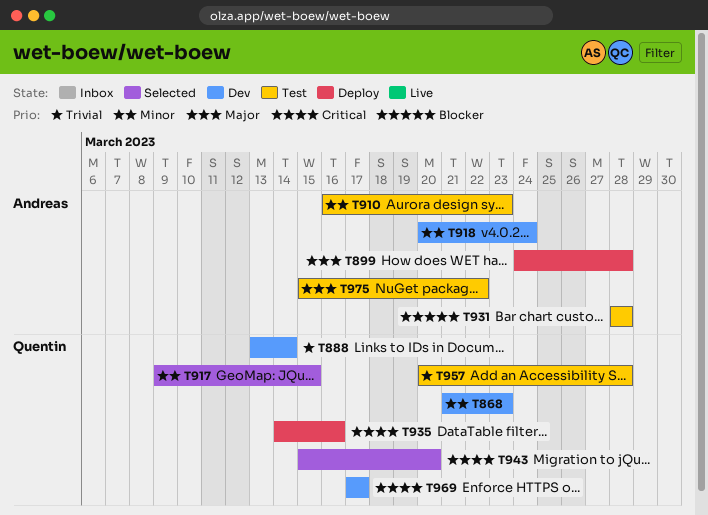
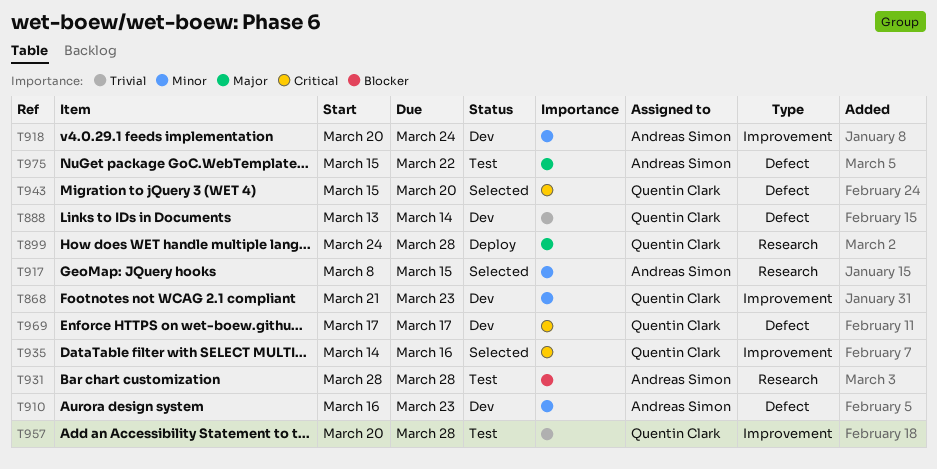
T899, owner: Andreas Simon -> Quentin Clark
T910, status: Test -> Dev
T917, owner: Quentin Clark -> Andreas Simon
T917, start: Mar 9 -> Mar 8
T935, status: Deploy -> Selected

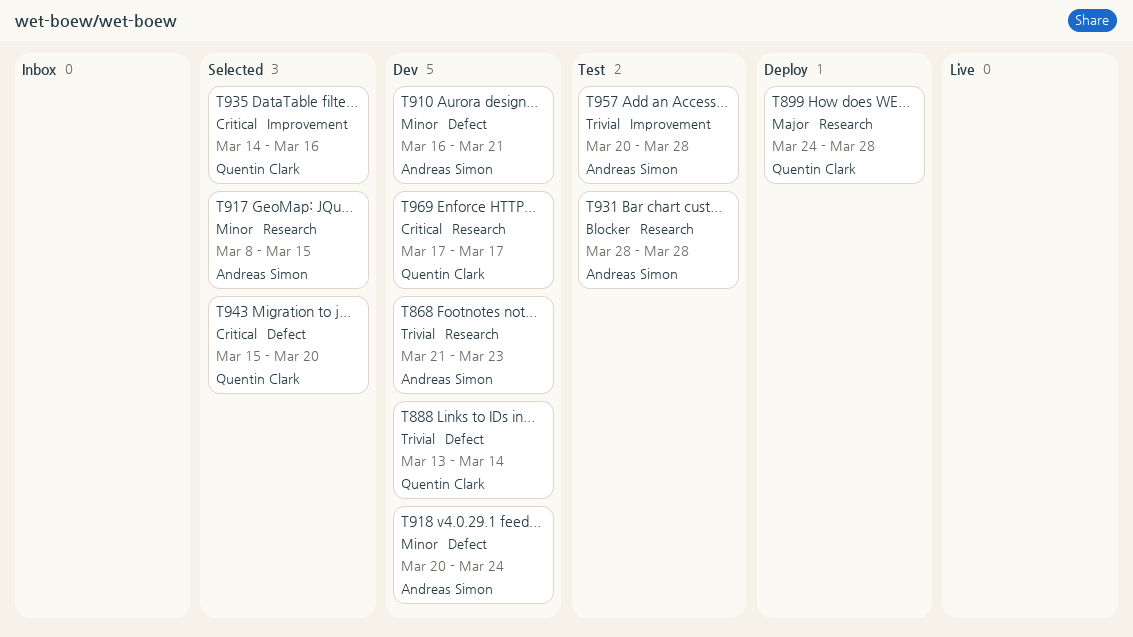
T868, owner: Quentin Clark -> Andreas Simon
T868, priority: Minor -> Trivial
T868, label: Improvement -> Research
T910, due: Mar 23 -> Mar 21
T918, label: Improvement -> Defect
T957, owner: Quentin Clark -> Andreas Simon
T969, label: Defect -> Research
T975: present -> none

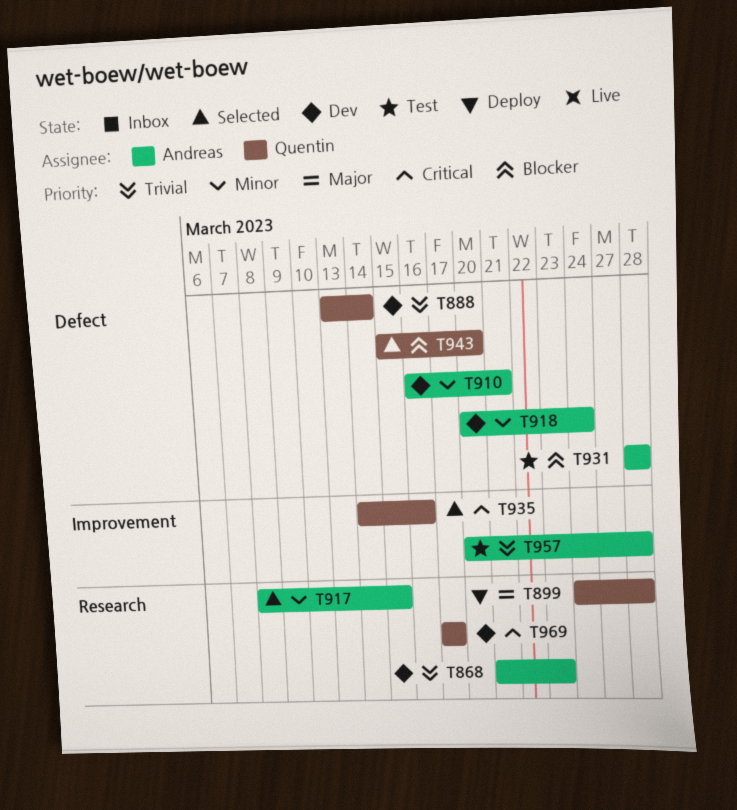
T931, label: Research -> Defect
T943, priority: Critical -> Blocker

